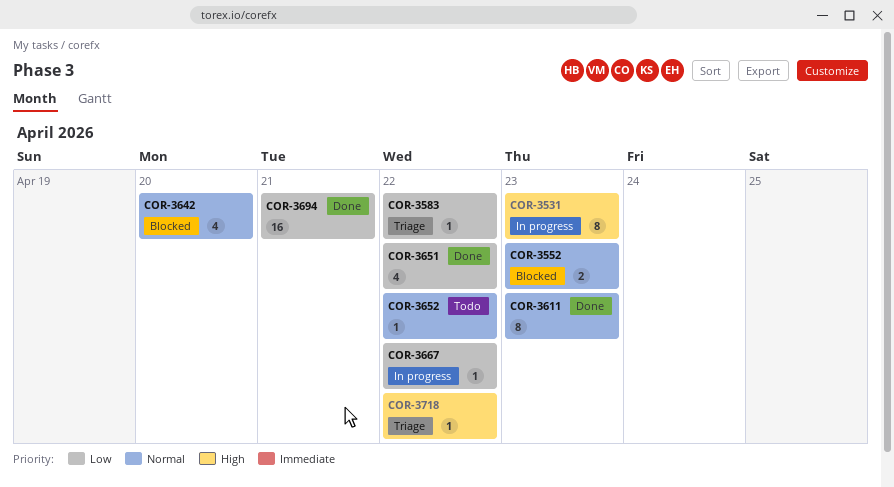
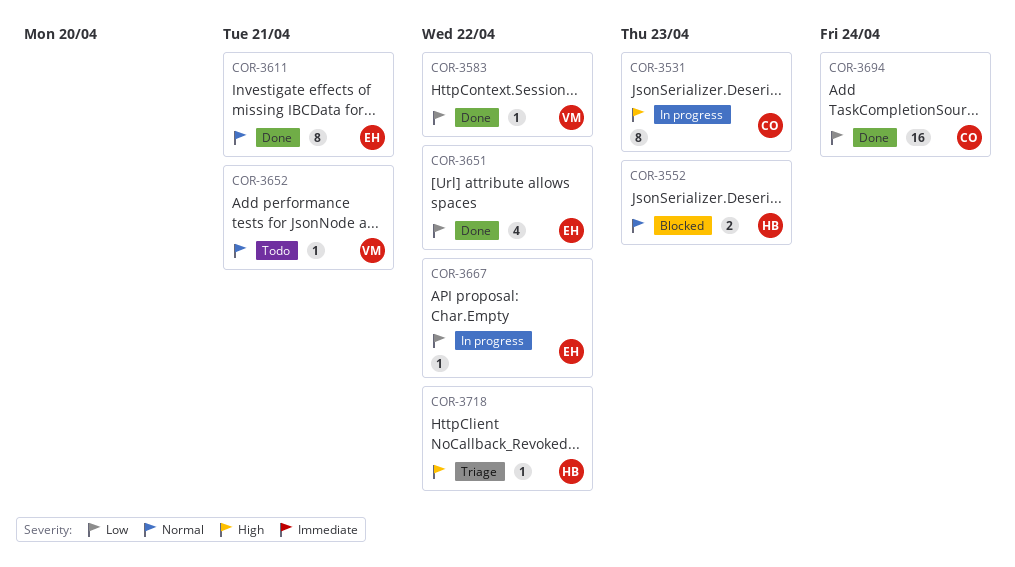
COR-3583, status: Triage -> Done
COR-3611, due: Apr 23 -> Apr 21
COR-3642: present -> none
COR-3652, due: Apr 22 -> Apr 21
COR-3694, due: Apr 21 -> Apr 24

